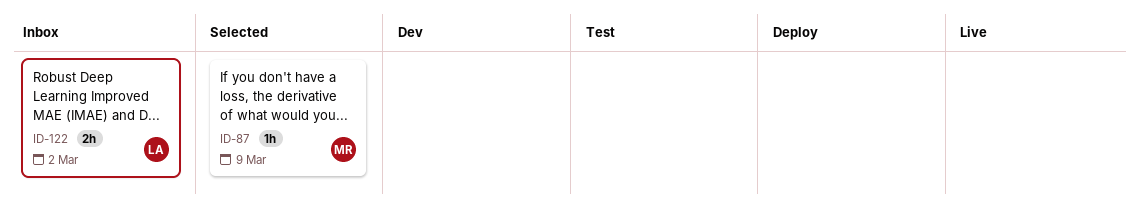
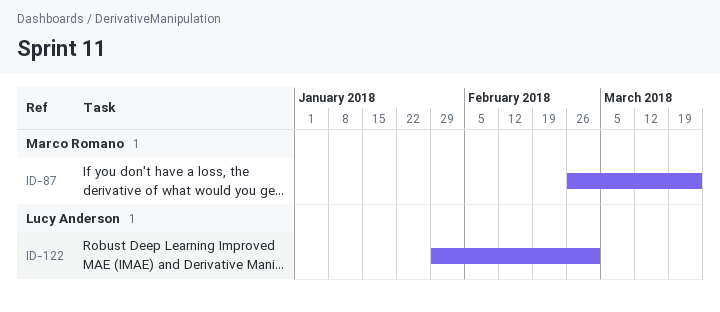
ID-87, due: Mar 9 -> Mar 23

